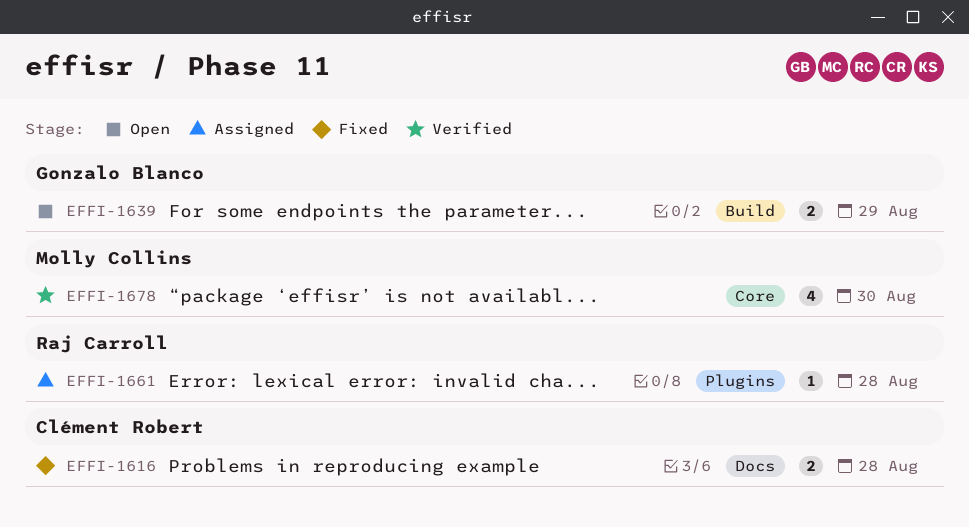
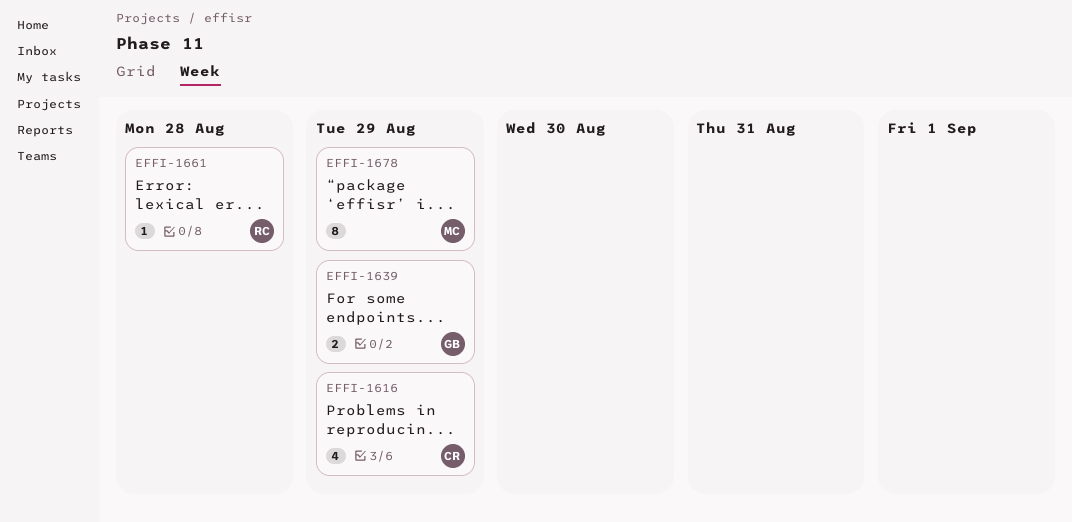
EFFI-1616, estimate: 2 -> 4
EFFI-1616, due: Aug 28 -> Aug 29
EFFI-1678, estimate: 4 -> 8
EFFI-1678, due: Aug 30 -> Aug 29

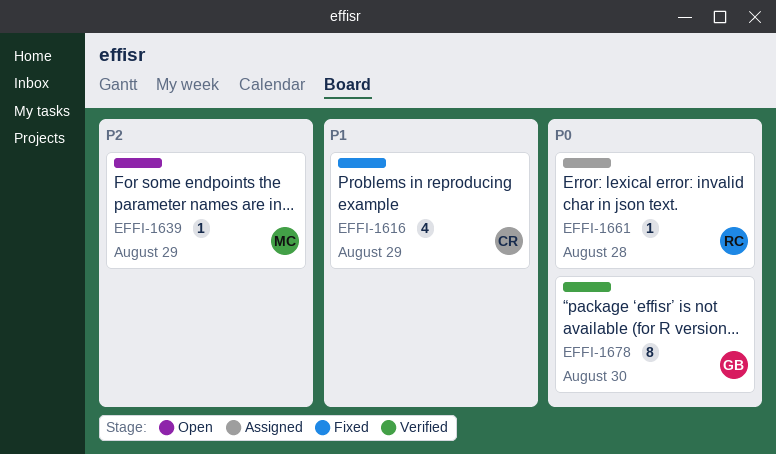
EFFI-1639, owner: GB -> MC
EFFI-1639, estimate: 2 -> 1
EFFI-1678, owner: MC -> GB
EFFI-1678, due: Aug 29 -> Aug 30

